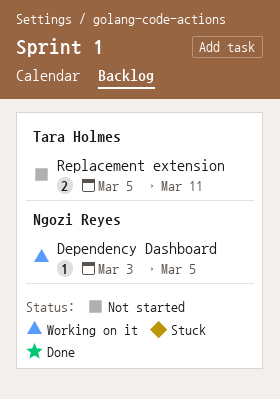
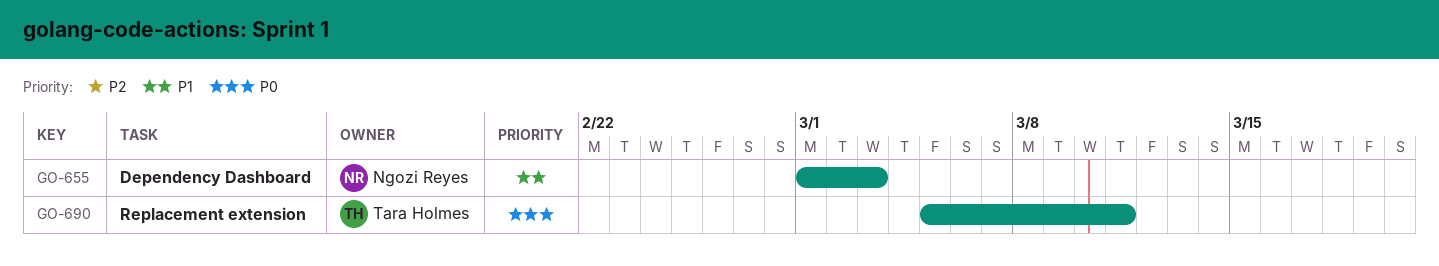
Dependency Dashboard, start: Mar 3 -> Mar 1
Dependency Dashboard, due: Mar 5 -> Mar 3

